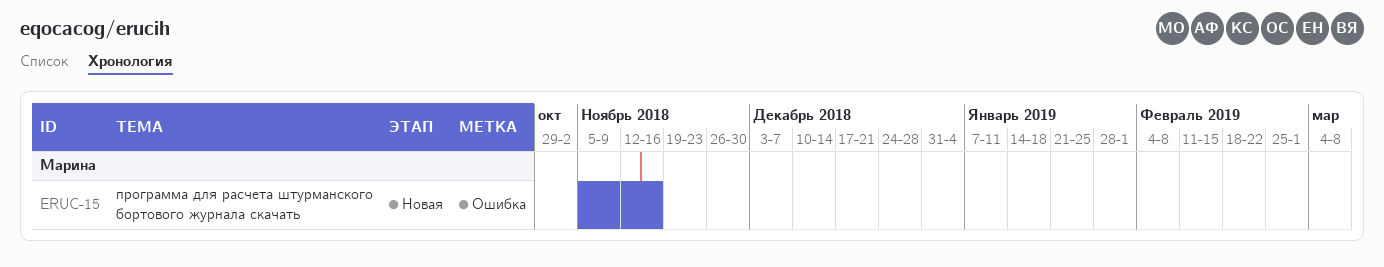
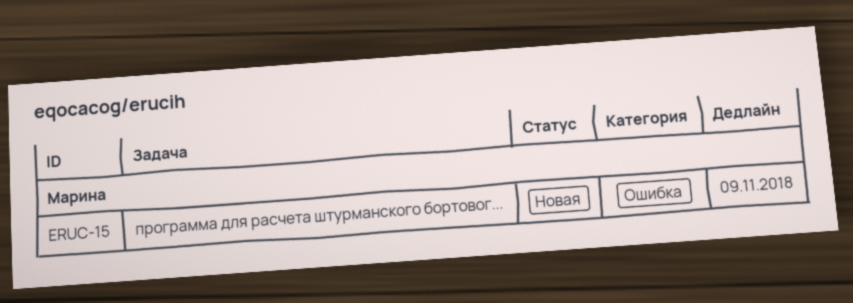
ERUC-15, due: Nov 16 -> Nov 9

